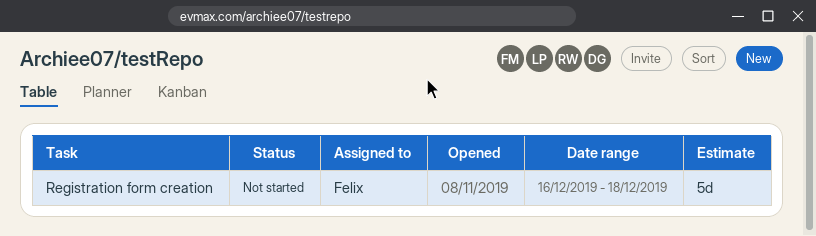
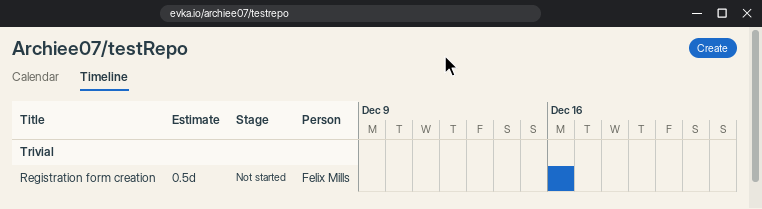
Registration form creation, estimate: 5d -> 0.5d
Registration form creation, due: Dec 18 -> Dec 16

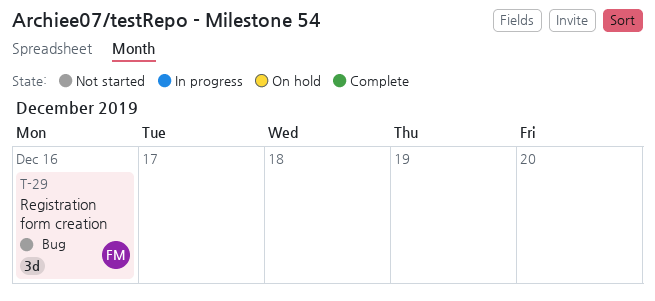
Registration form creation, estimate: 0.5d -> 3d

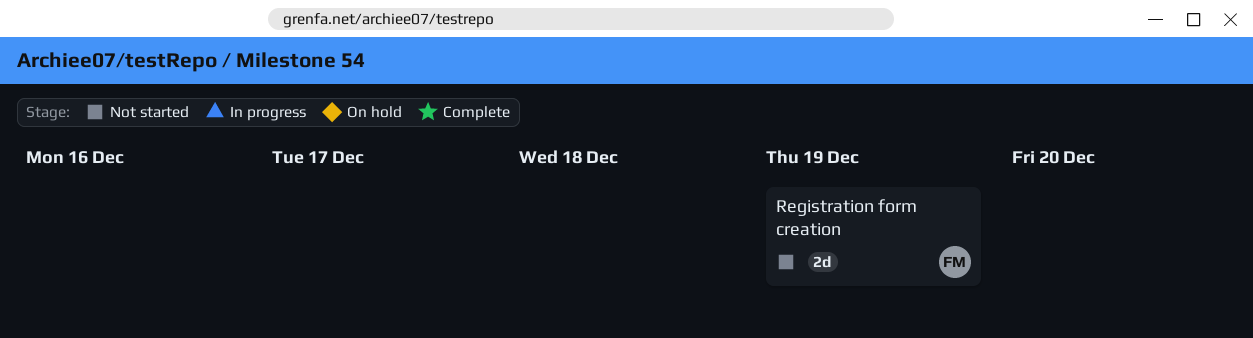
Registration form creation, estimate: 3d -> 2d
Registration form creation, due: Dec 16 -> Dec 19

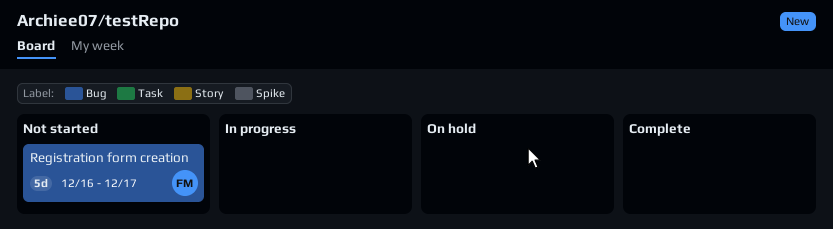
Registration form creation, estimate: 2d -> 5d
Registration form creation, due: Dec 19 -> Dec 17

